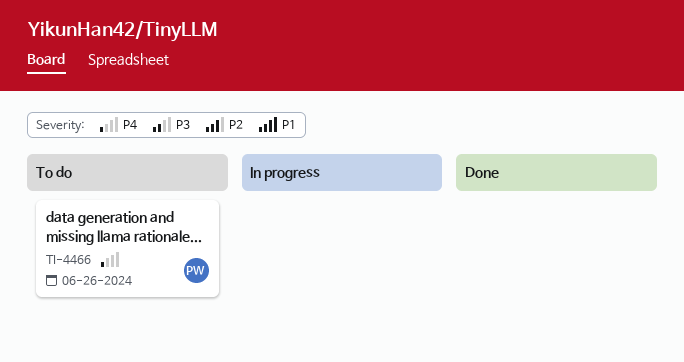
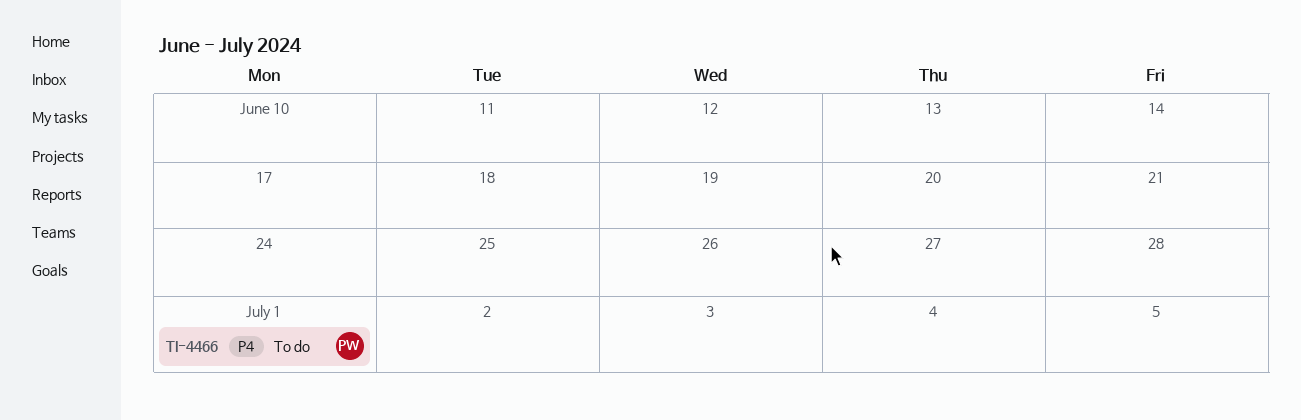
TI-4466, due: Jun 26 -> Jul 1

